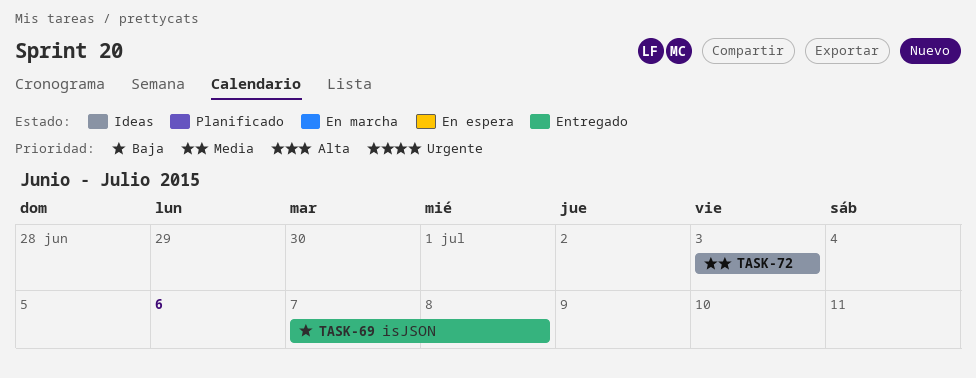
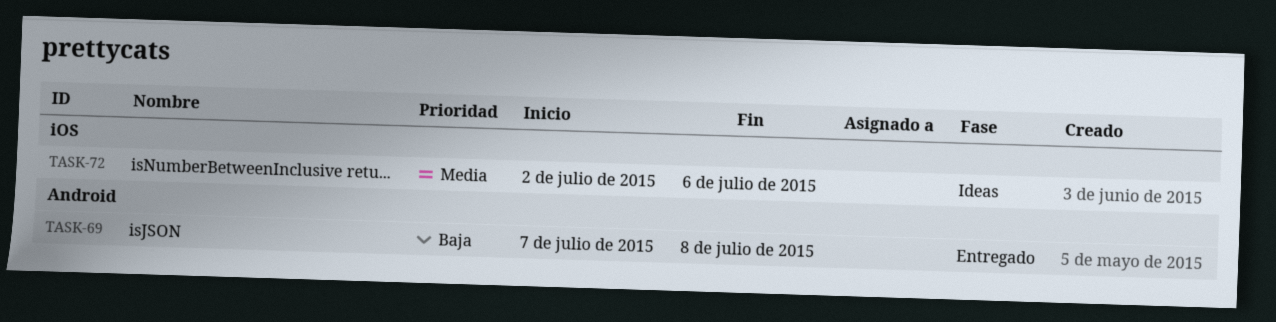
TASK-72, start: Jul 3 -> Jul 2
TASK-72, due: Jul 3 -> Jul 6

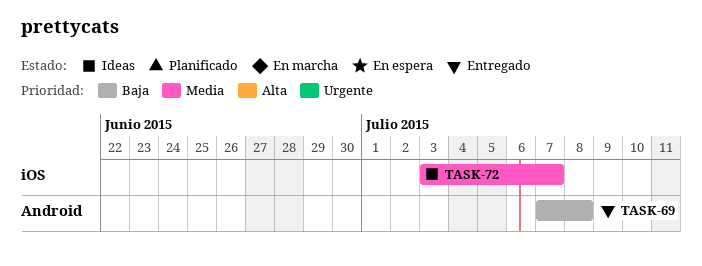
TASK-72, start: Jul 2 -> Jul 3
TASK-72, due: Jul 6 -> Jul 7

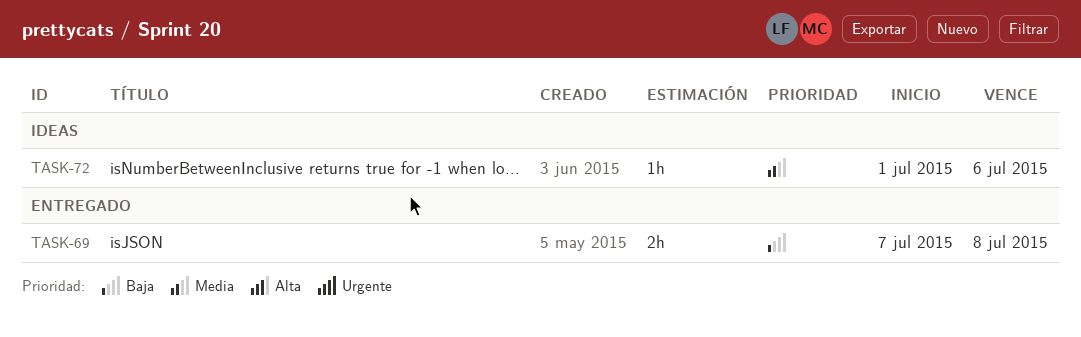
TASK-72, start: Jul 3 -> Jul 1
TASK-72, due: Jul 7 -> Jul 6

